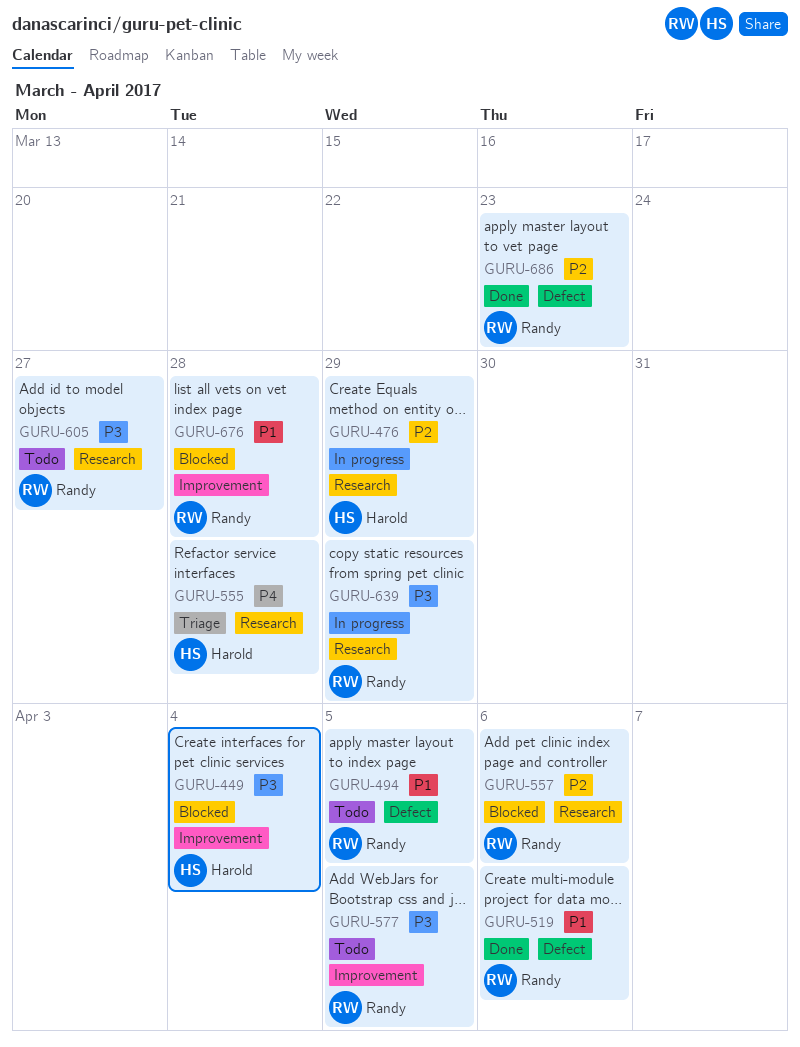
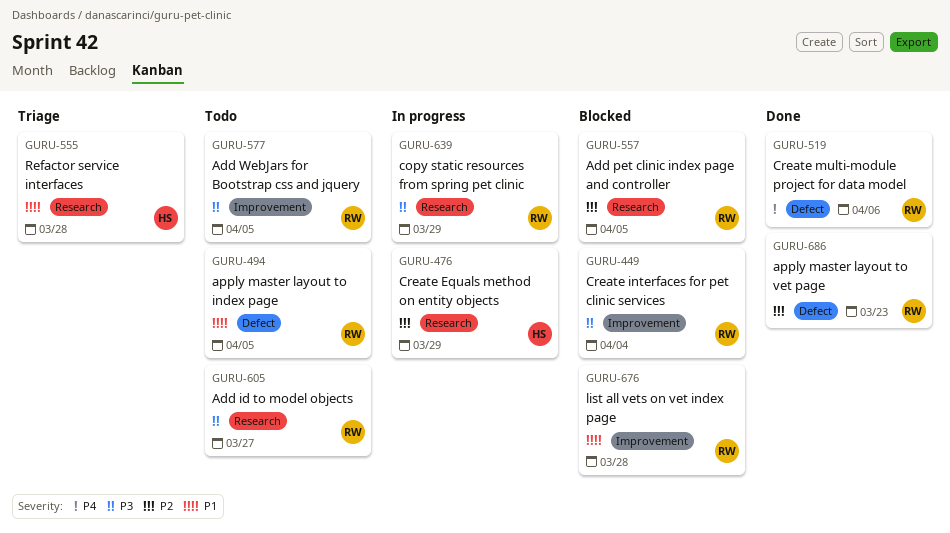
GURU-449, owner: Harold -> Randy
GURU-519, priority: P1 -> P4
GURU-555, priority: P4 -> P1
GURU-557, due: Apr 6 -> Apr 5

